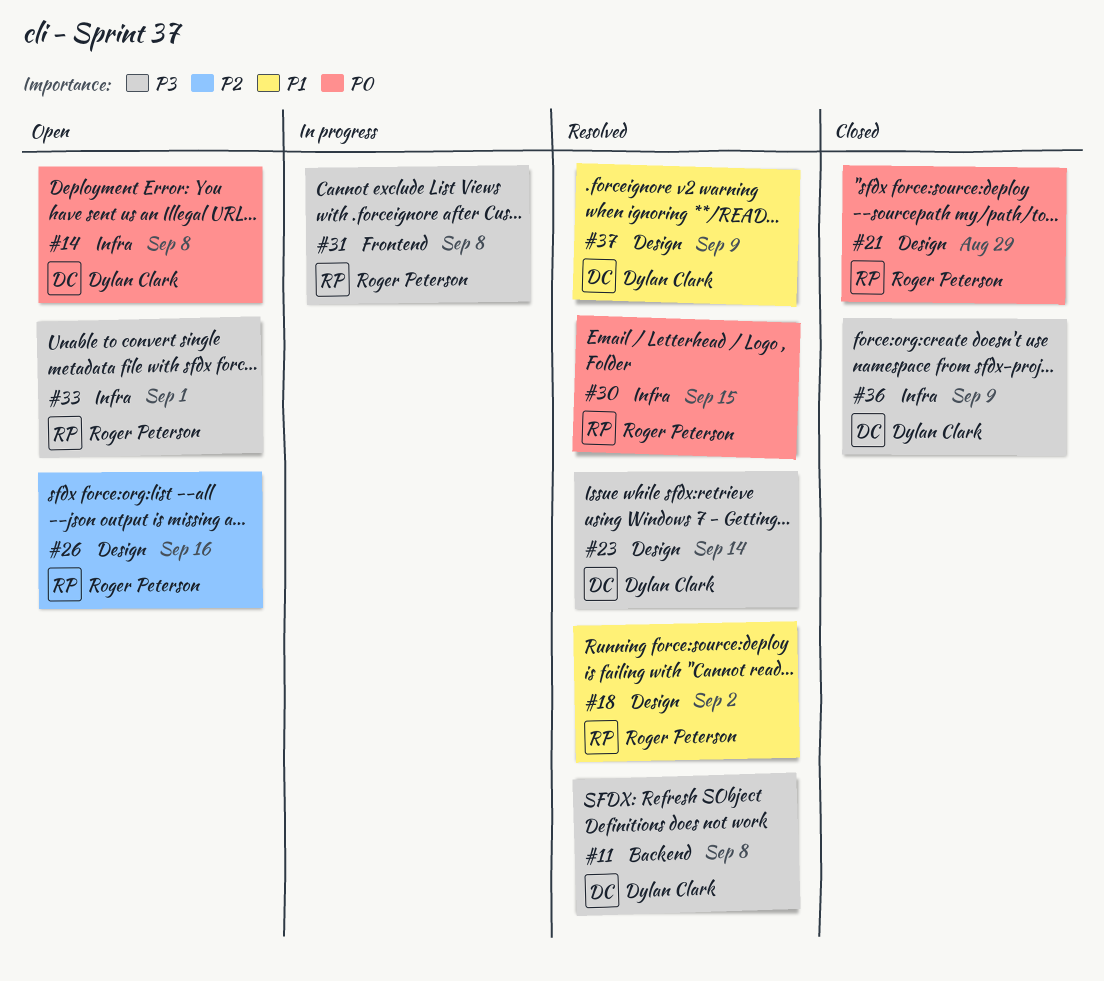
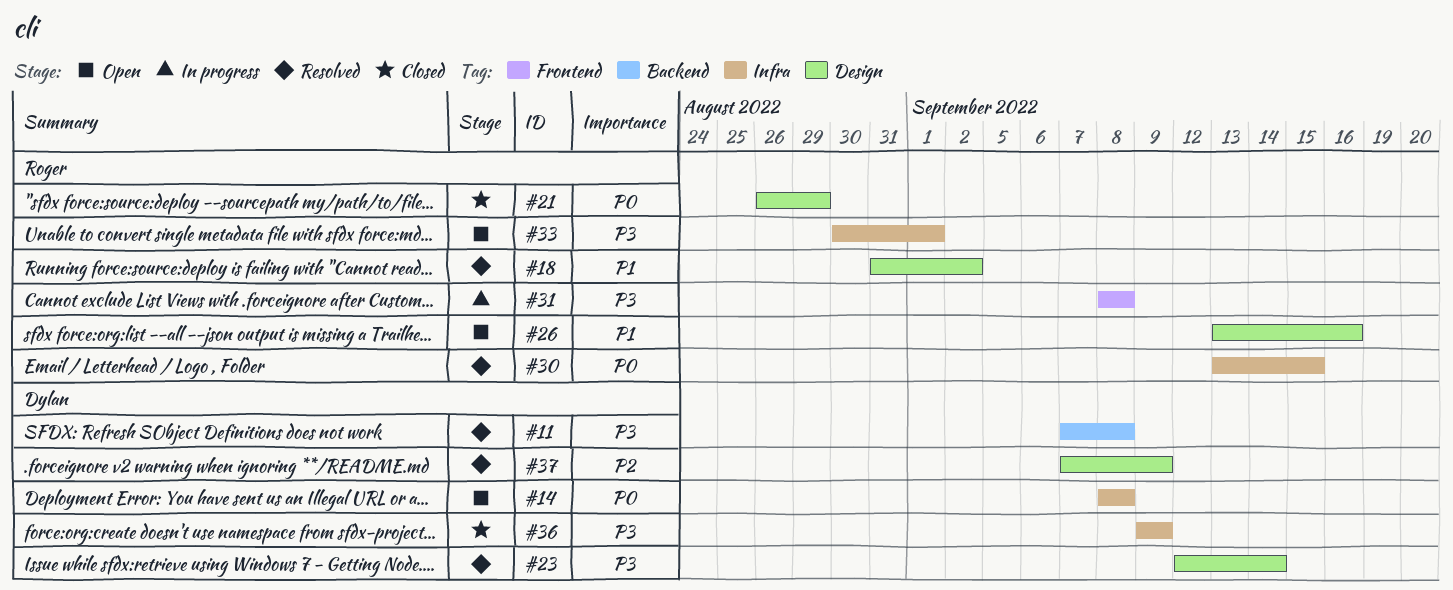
#26, priority: P2 -> P1
#37, priority: P1 -> P2

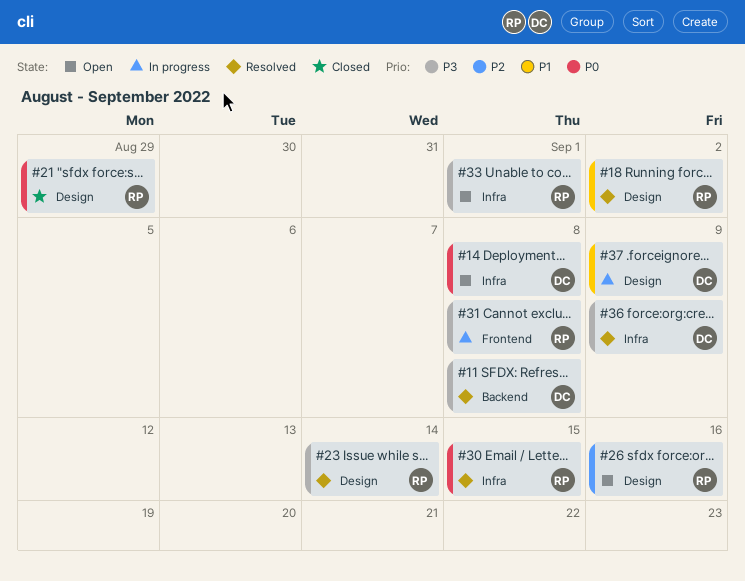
#23, owner: Dylan -> Roger
#26, priority: P1 -> P2
#36, status: Closed -> Resolved
#37, status: Resolved -> In progress
#37, priority: P2 -> P1

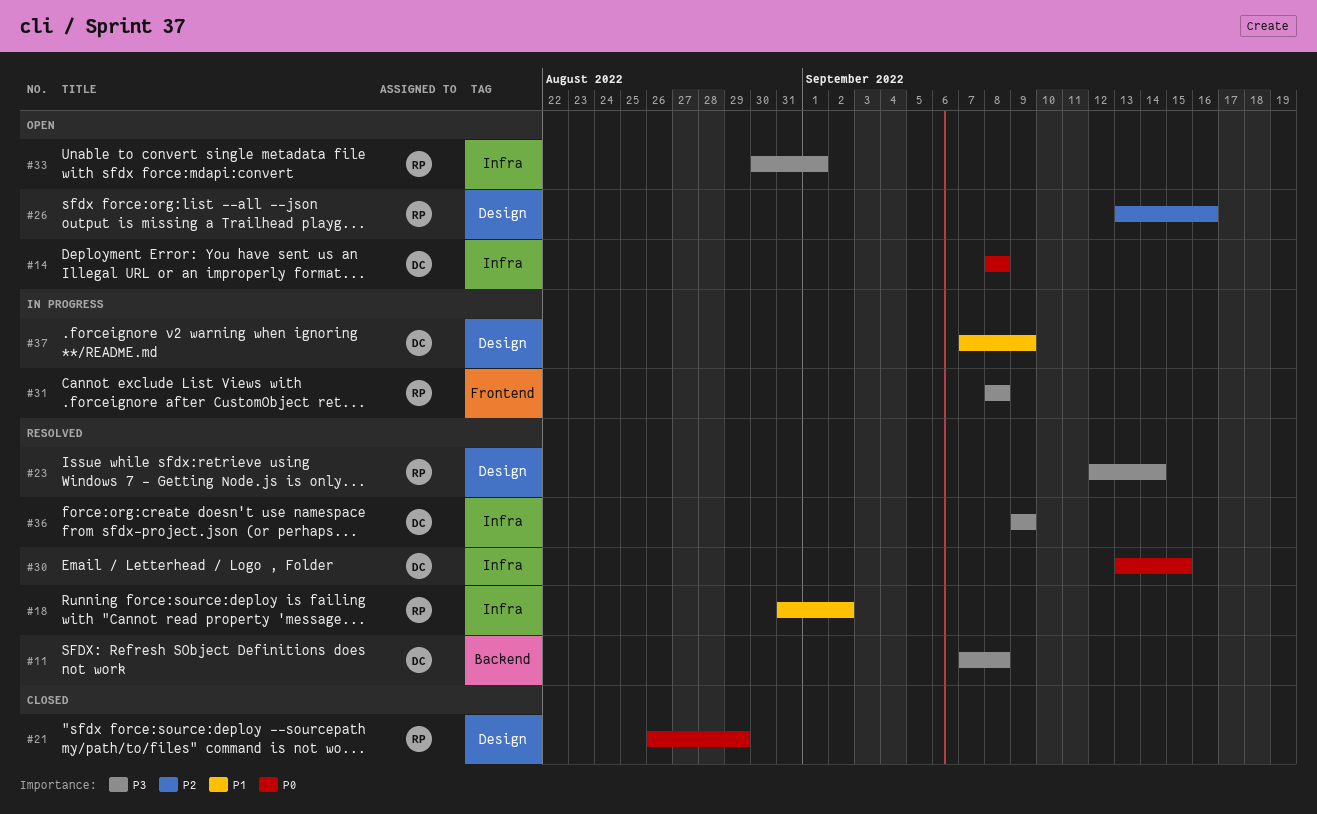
#18, label: Design -> Infra
#30, owner: RP -> DC

